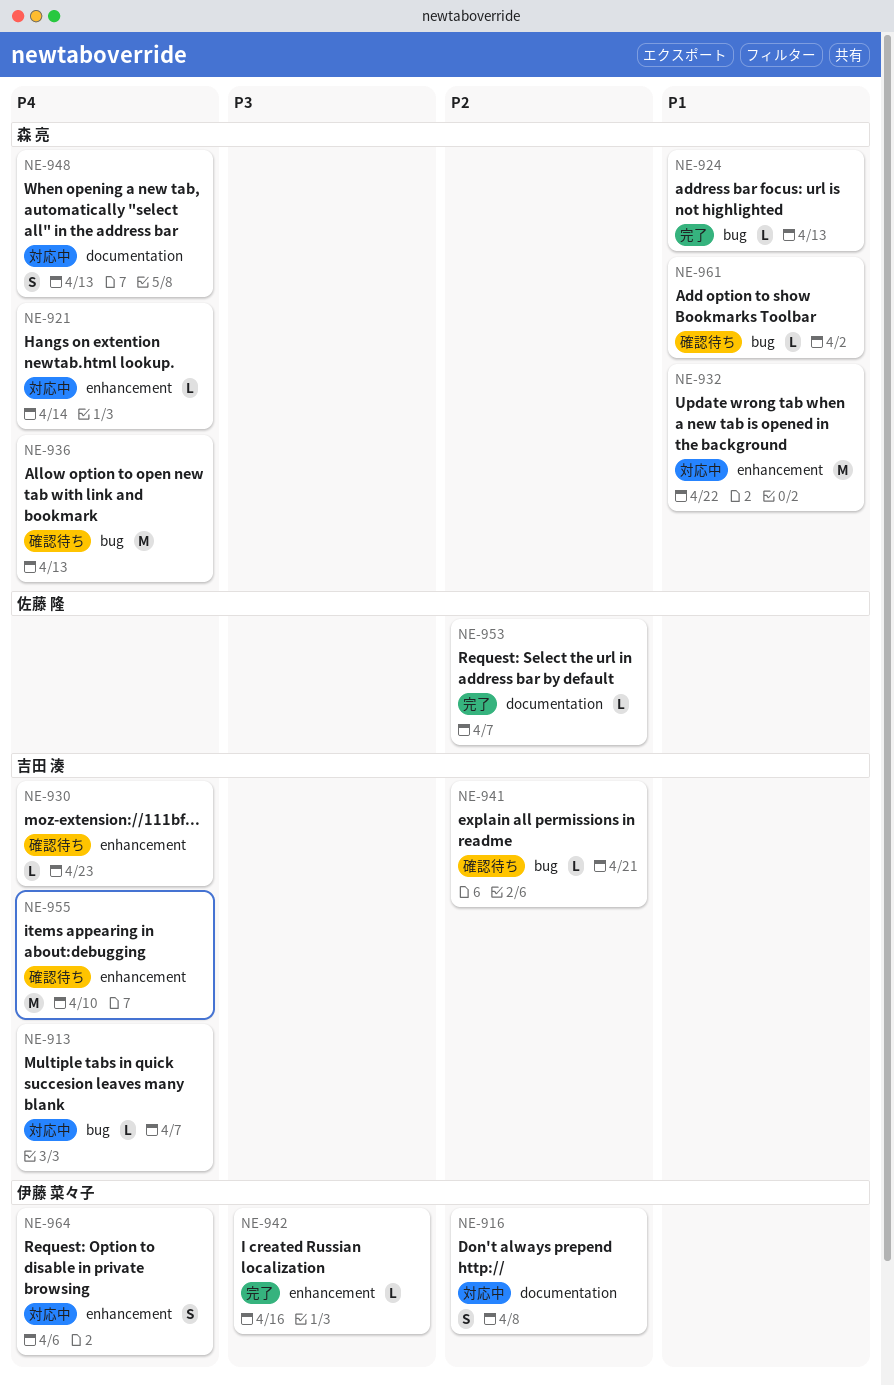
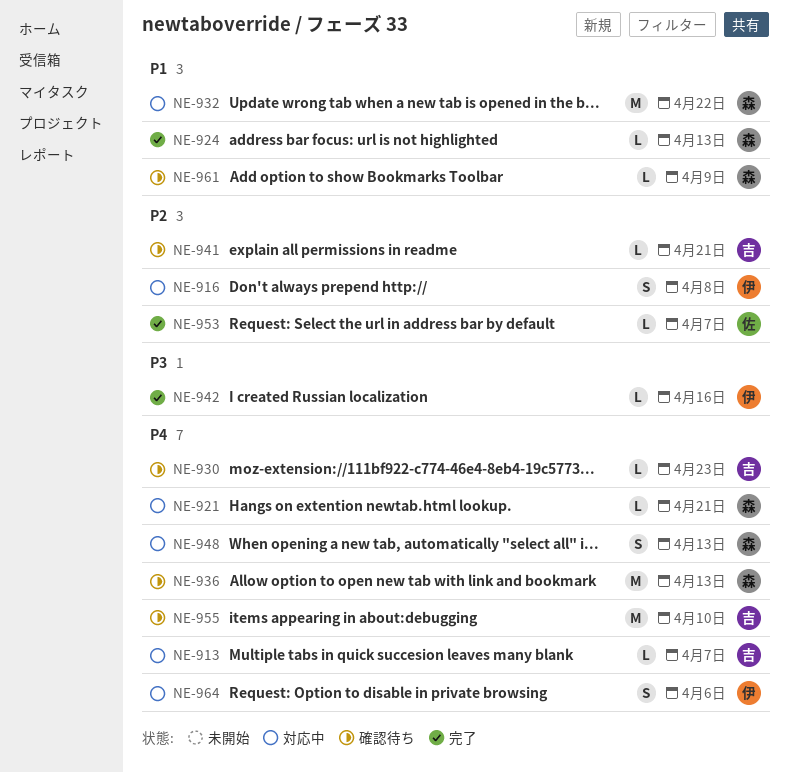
NE-921, due: Apr 14 -> Apr 21
NE-961, due: Apr 2 -> Apr 9

